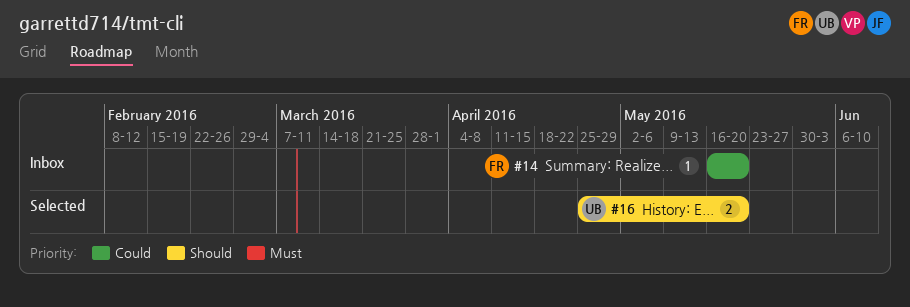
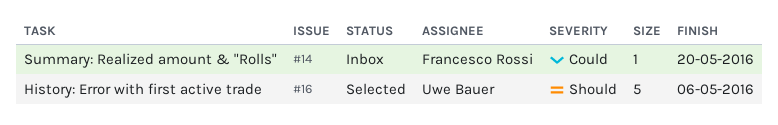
#16, estimate: 2 -> 5
#16, due: May 20 -> May 6

